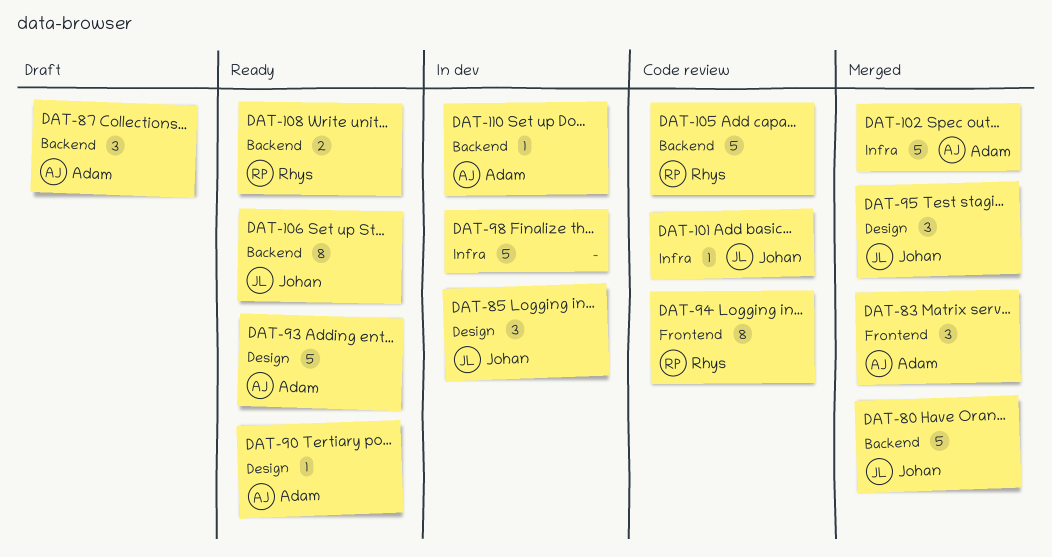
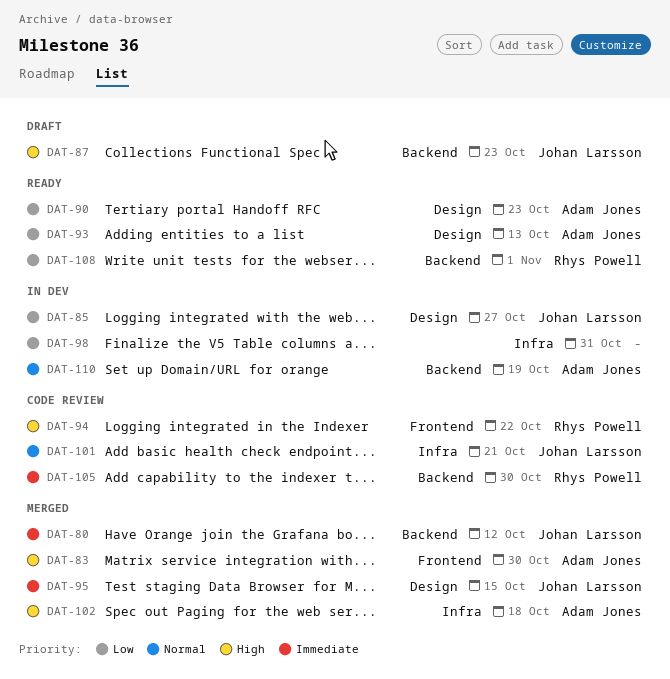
DAT-87, owner: Adam Jones -> Johan Larsson
DAT-106: present -> none

